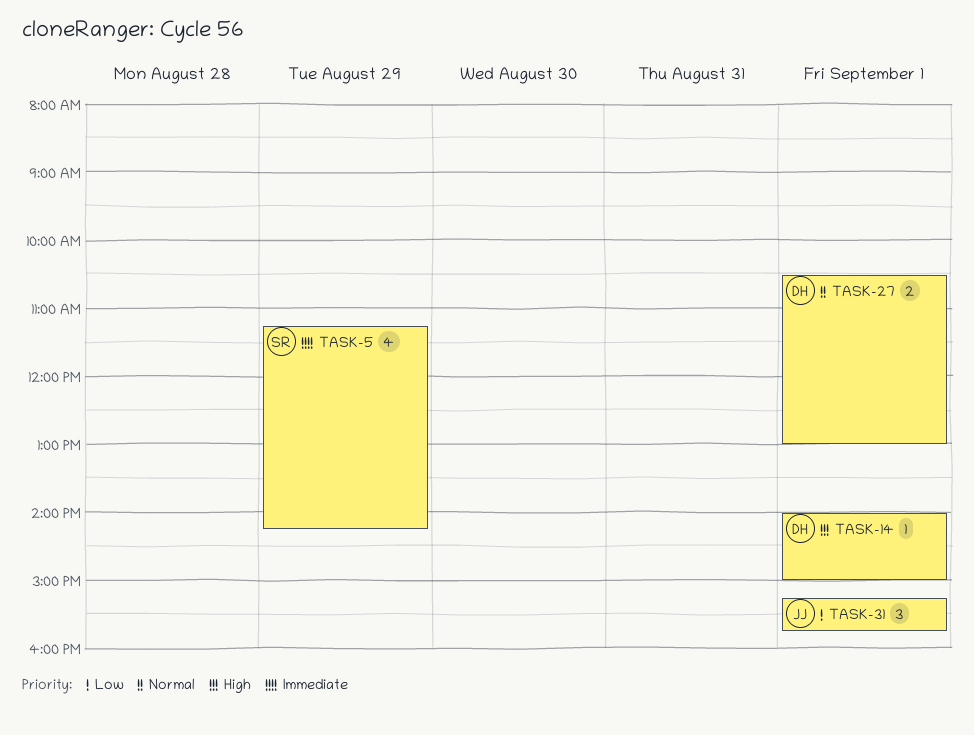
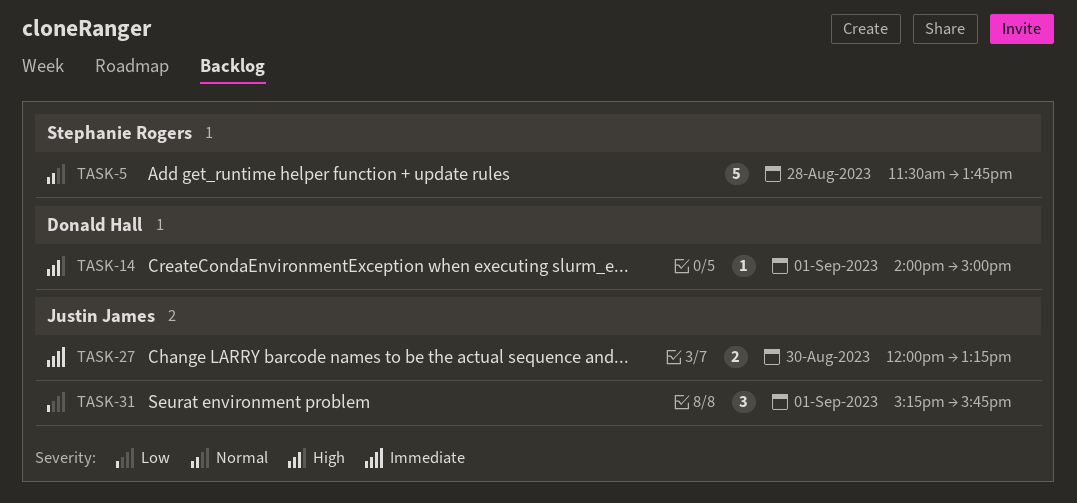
TASK-5, priority: Immediate -> Normal
TASK-5, estimate: 4 -> 5
TASK-5, day: Aug 29 -> Aug 28
TASK-5, begins: 11:15 -> 11:30
TASK-5, ends: 14:15 -> 13:45
TASK-27, owner: Donald Hall -> Justin James
TASK-27, priority: Normal -> Immediate
TASK-27, day: Sep 1 -> Aug 30
TASK-27, begins: 10:30 -> 12:00
TASK-27, ends: 13:00 -> 13:15

